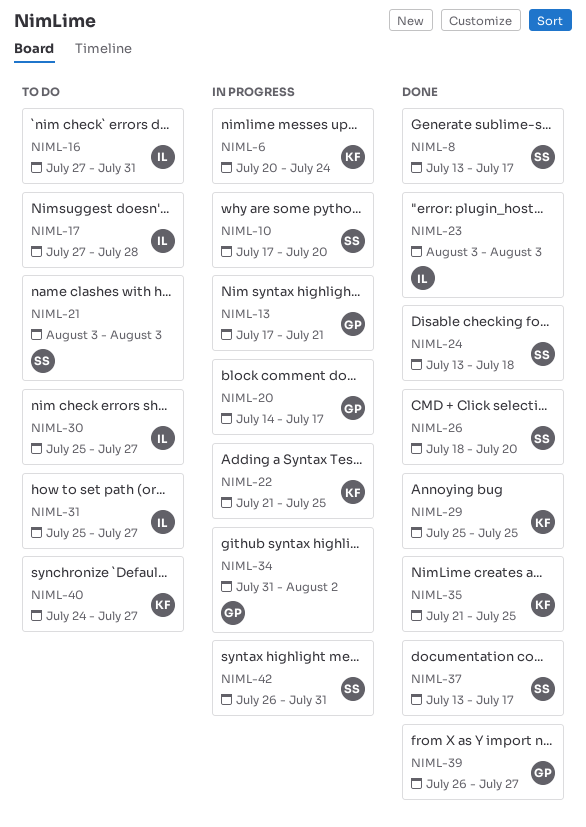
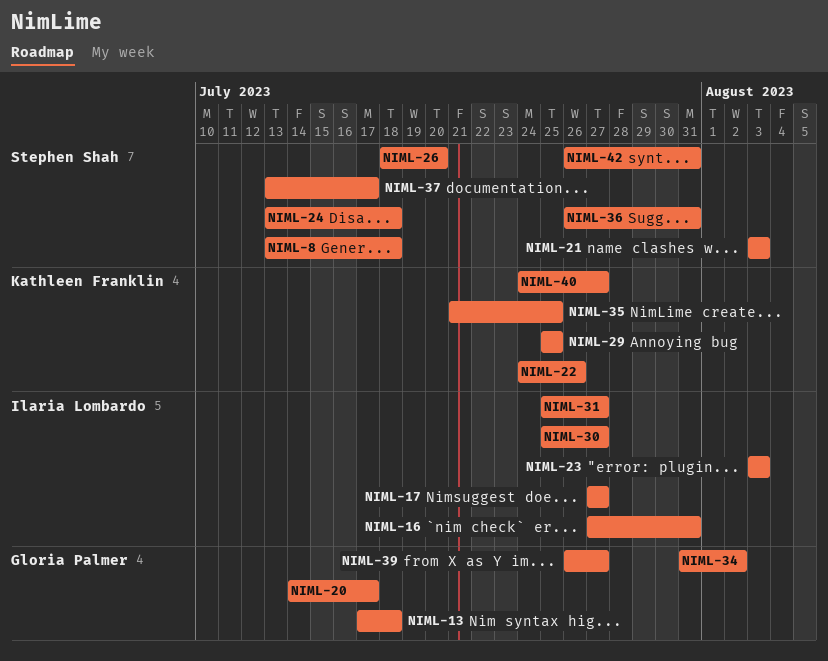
NIML-6: present -> none
NIML-8, due: Jul 17 -> Jul 18
NIML-10: present -> none
NIML-13, due: Jul 21 -> Jul 18
NIML-17, due: Jul 28 -> Jul 27
NIML-22, start: Jul 21 -> Jul 24
NIML-22, due: Jul 25 -> Jul 26
NIML-36: none -> present

